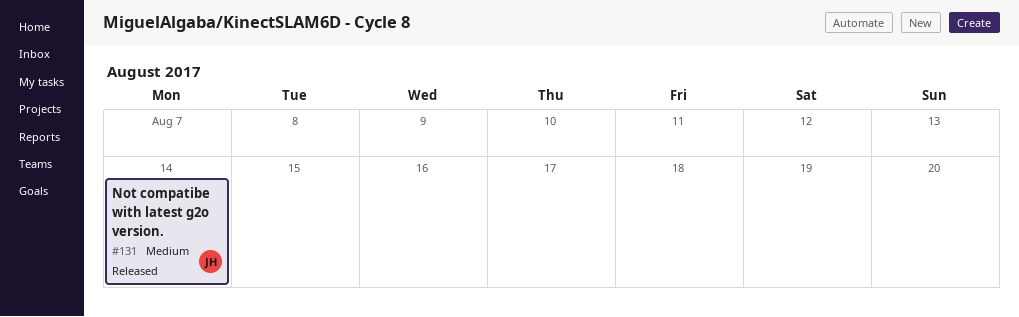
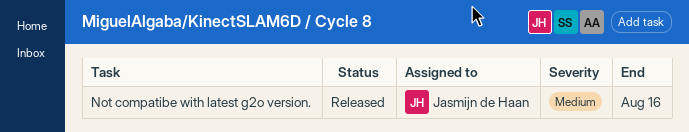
Not compatibe with latest g2o version., due: Aug 14 -> Aug 16

